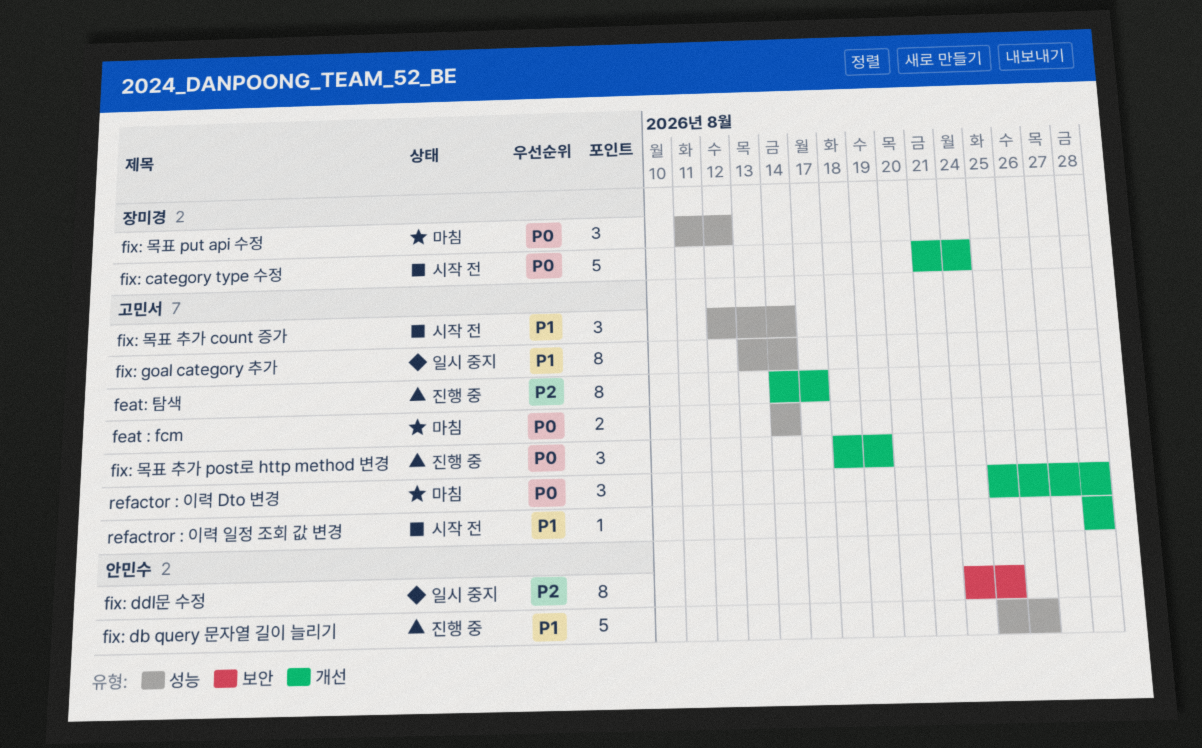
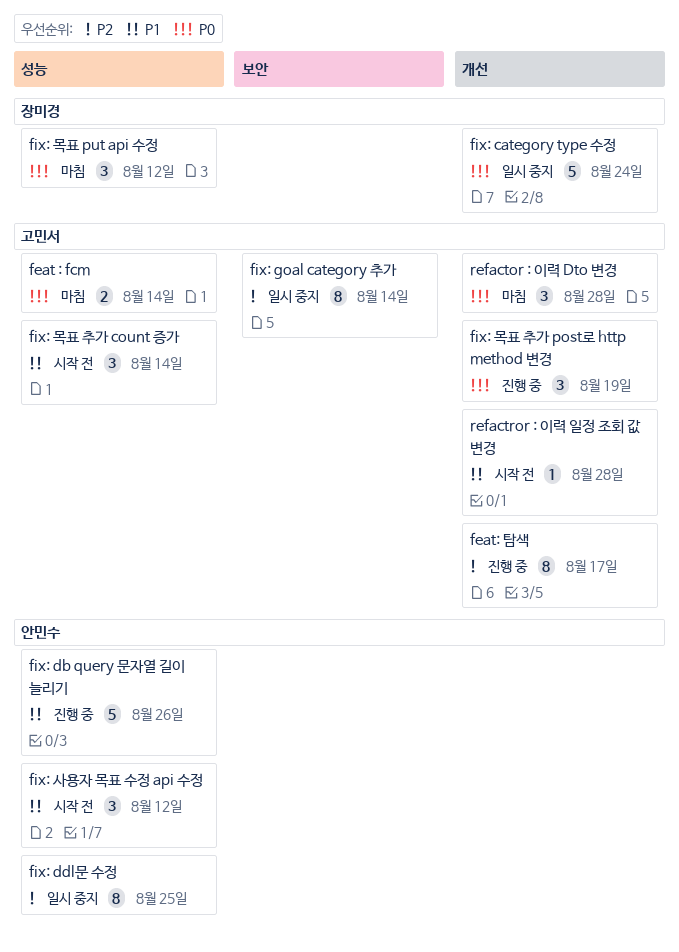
fix: category type 수정, status: 시작 전 -> 일시 중지
fix: ddl문 수정, label: 보안 -> 성능
fix: goal category 추가, priority: P1 -> P2
fix: goal category 추가, label: 성능 -> 보안
fix: 사용자 목표 수정 api 수정: none -> present

